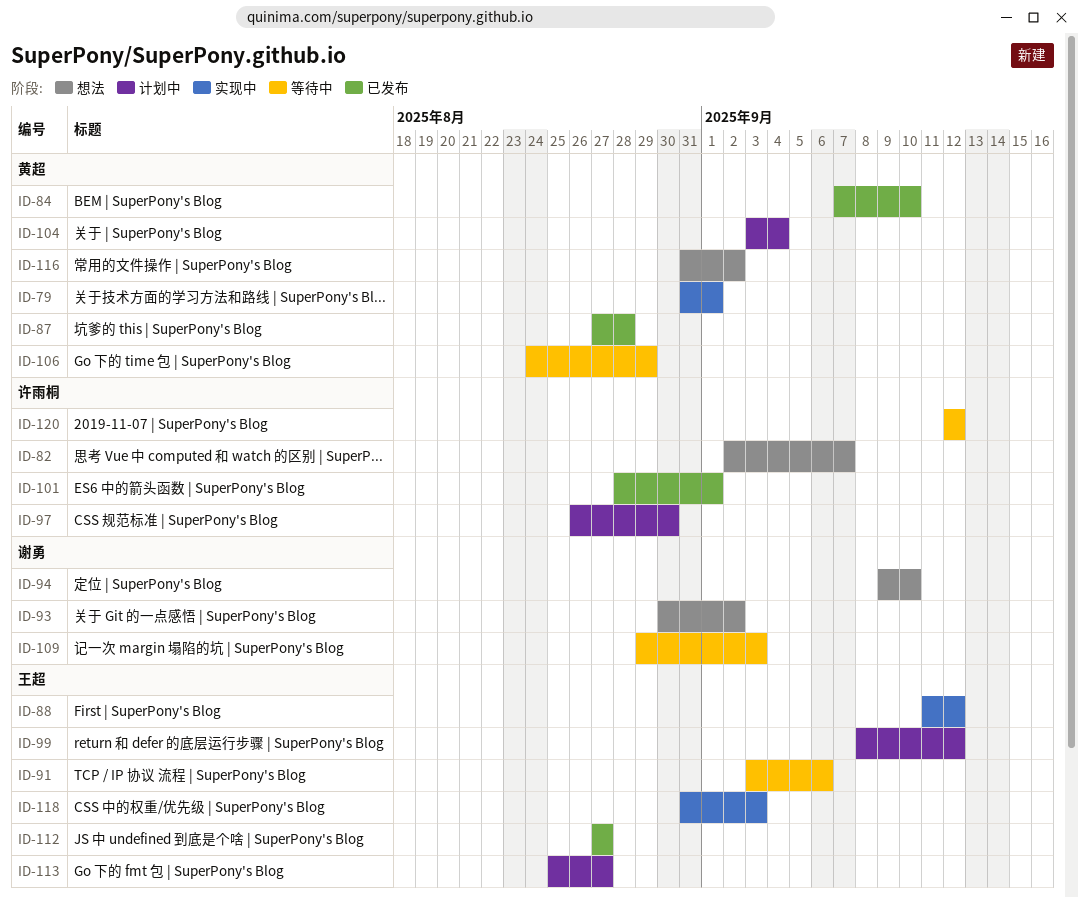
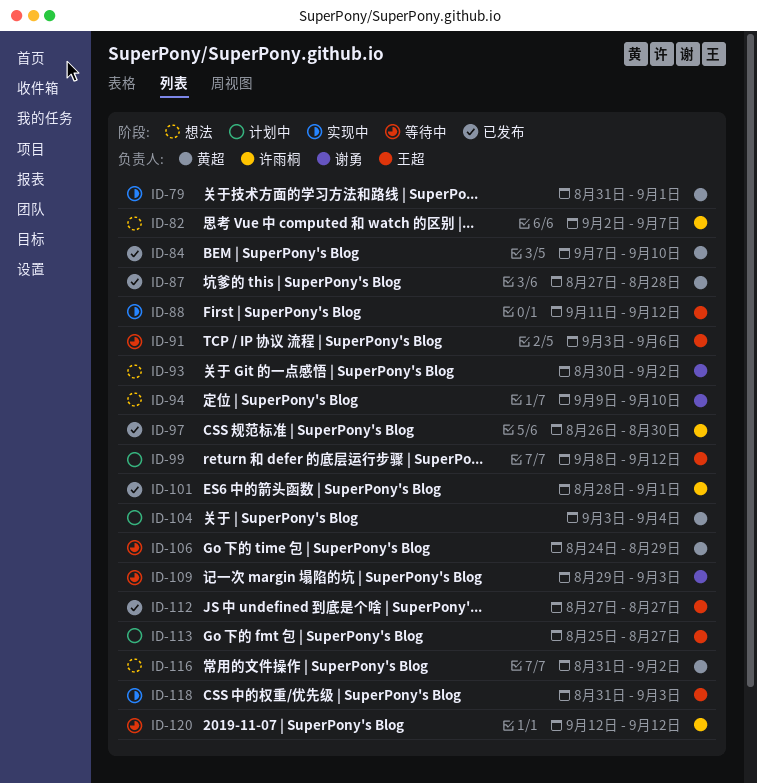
ID-97, status: 计划中 -> 已发布

